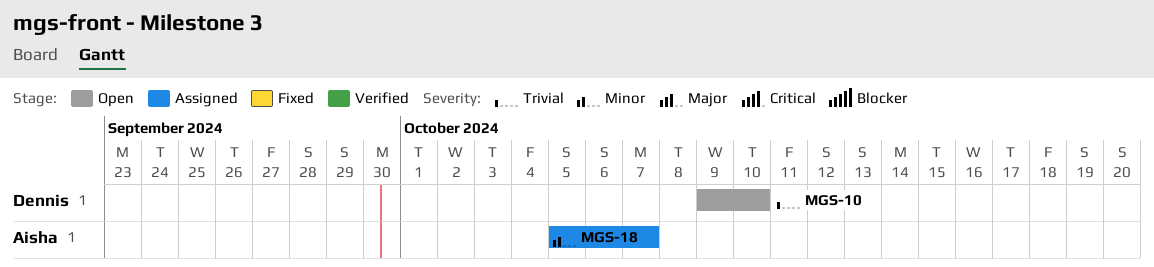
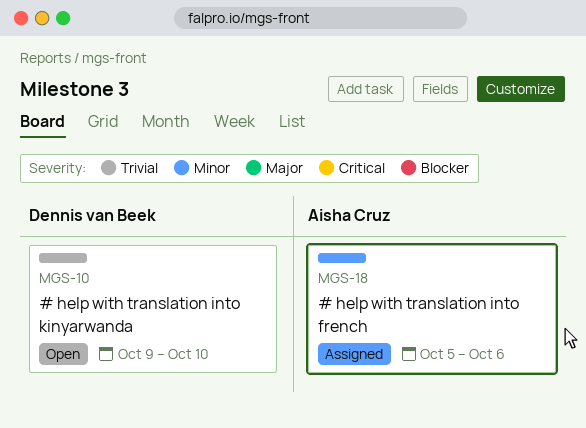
MGS-18, due: Oct 7 -> Oct 6

